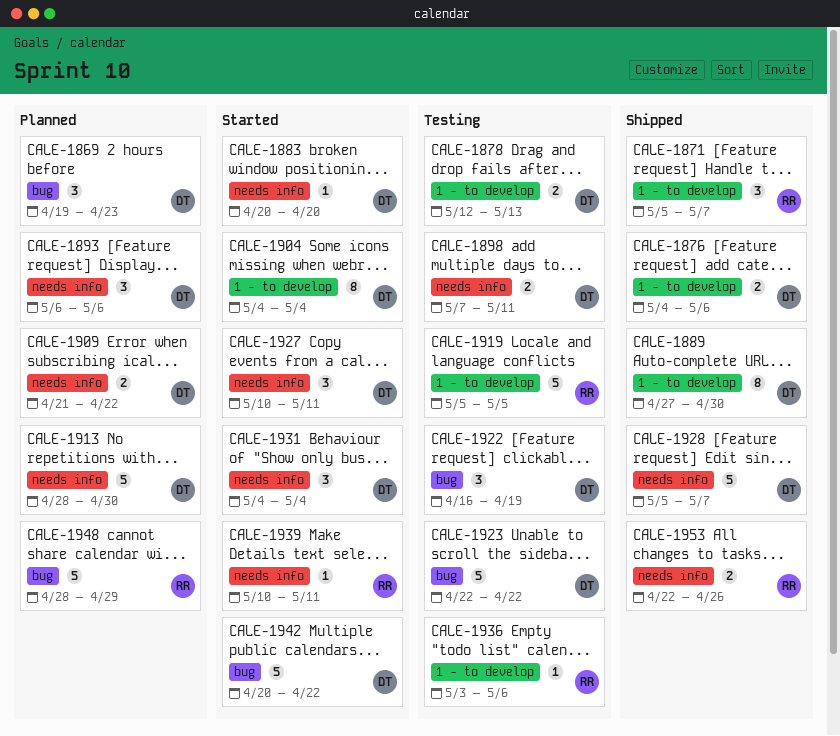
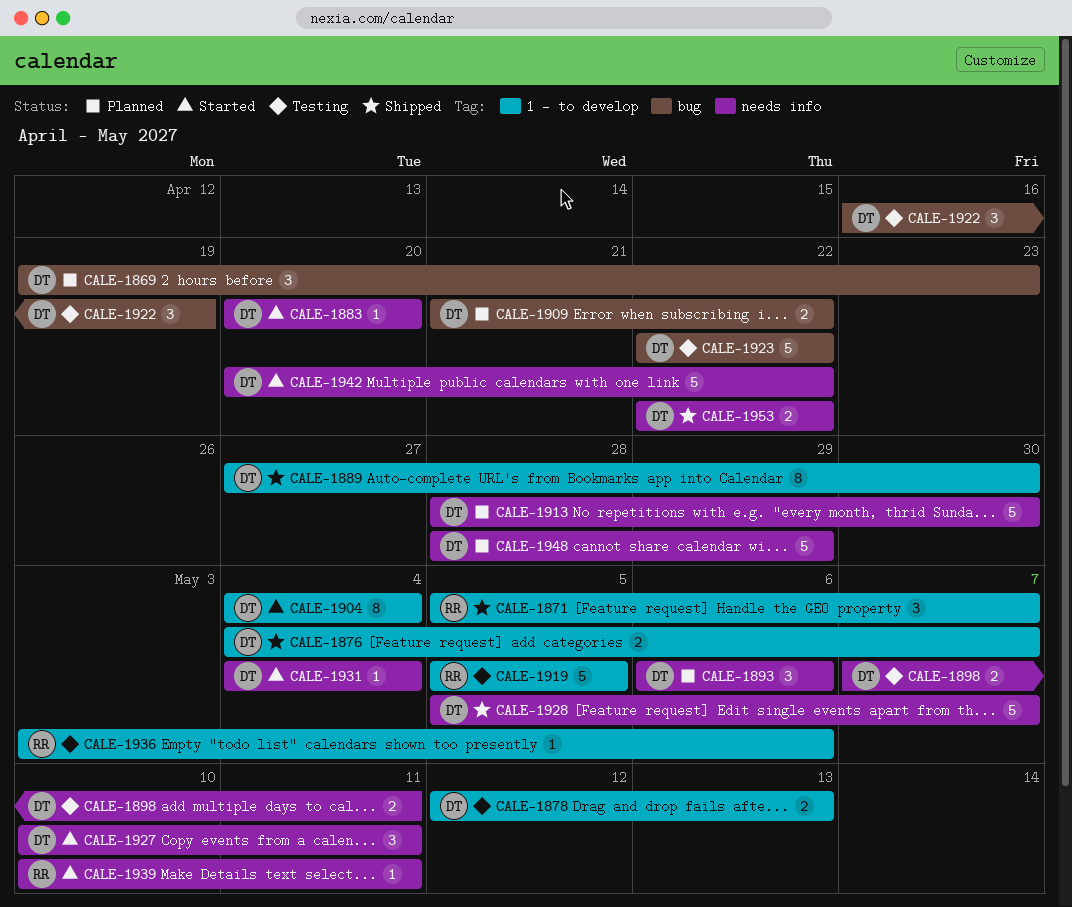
CALE-1876, due: May 6 -> May 7
CALE-1909, label: needs info -> bug
CALE-1931, estimate: 3 -> 1
CALE-1942, label: bug -> needs info
CALE-1948, owner: RR -> DT
CALE-1948, label: bug -> needs info
CALE-1953, owner: RR -> DT
CALE-1953, due: Apr 26 -> Apr 22

